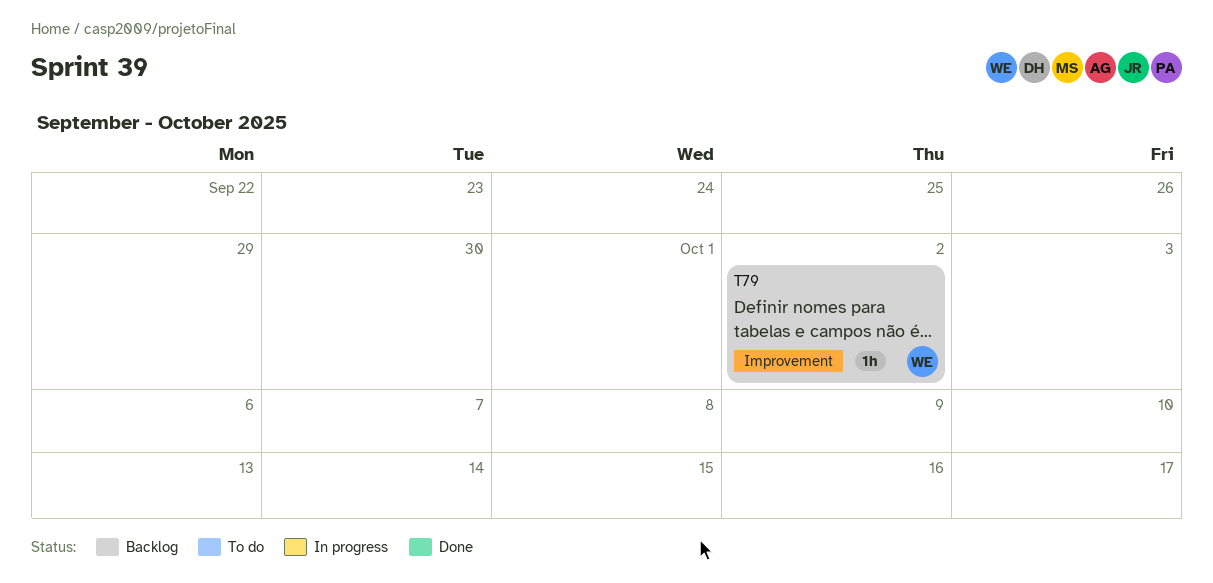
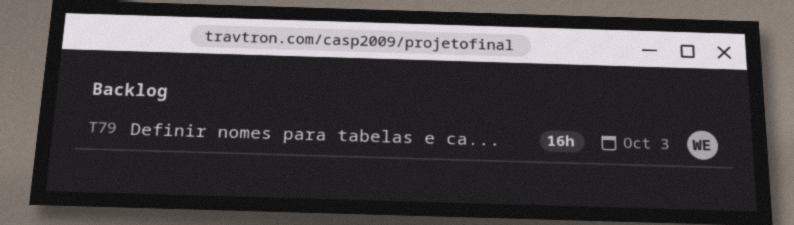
T79, estimate: 1h -> 16h
T79, due: Oct 2 -> Oct 3

